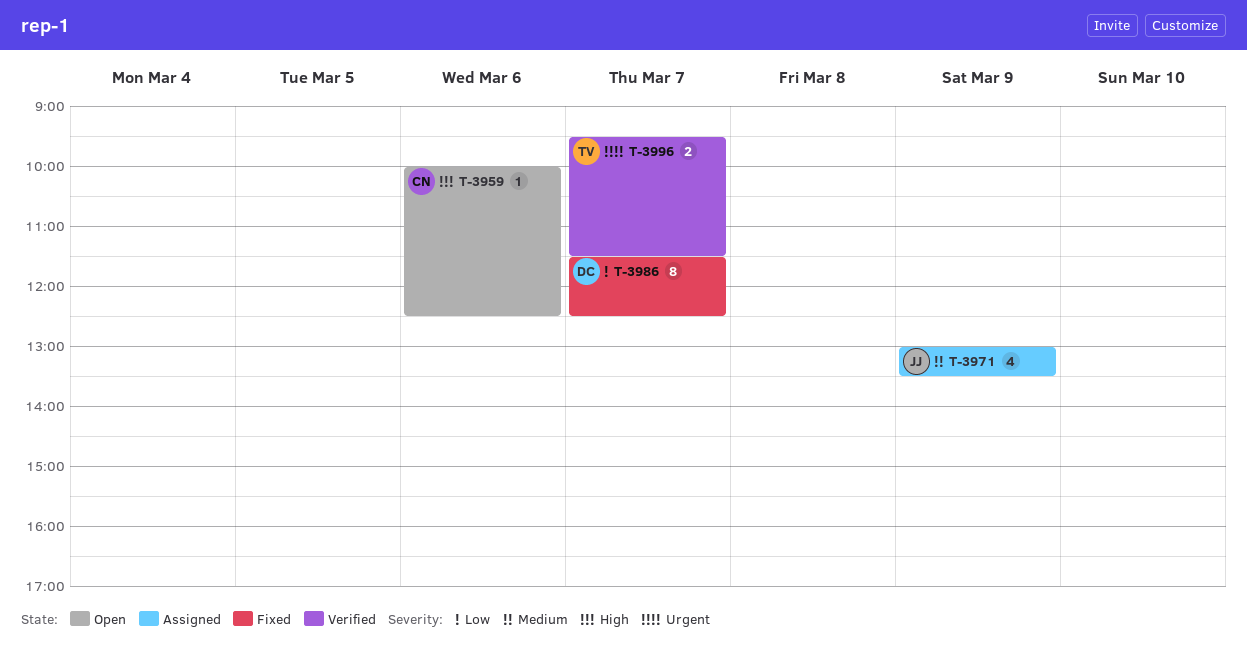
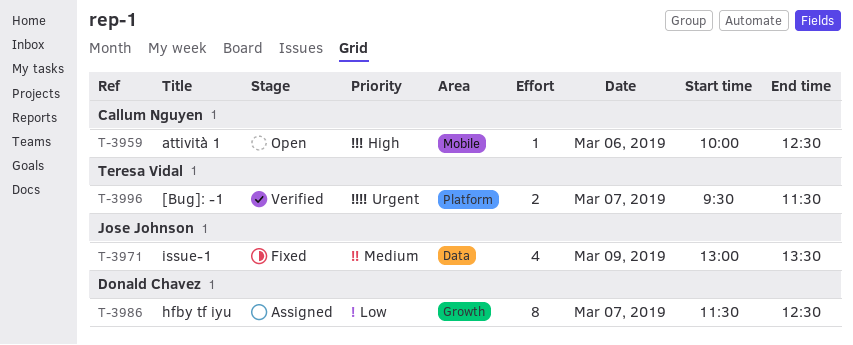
T-3971, status: Assigned -> Fixed
T-3986, status: Fixed -> Assigned

